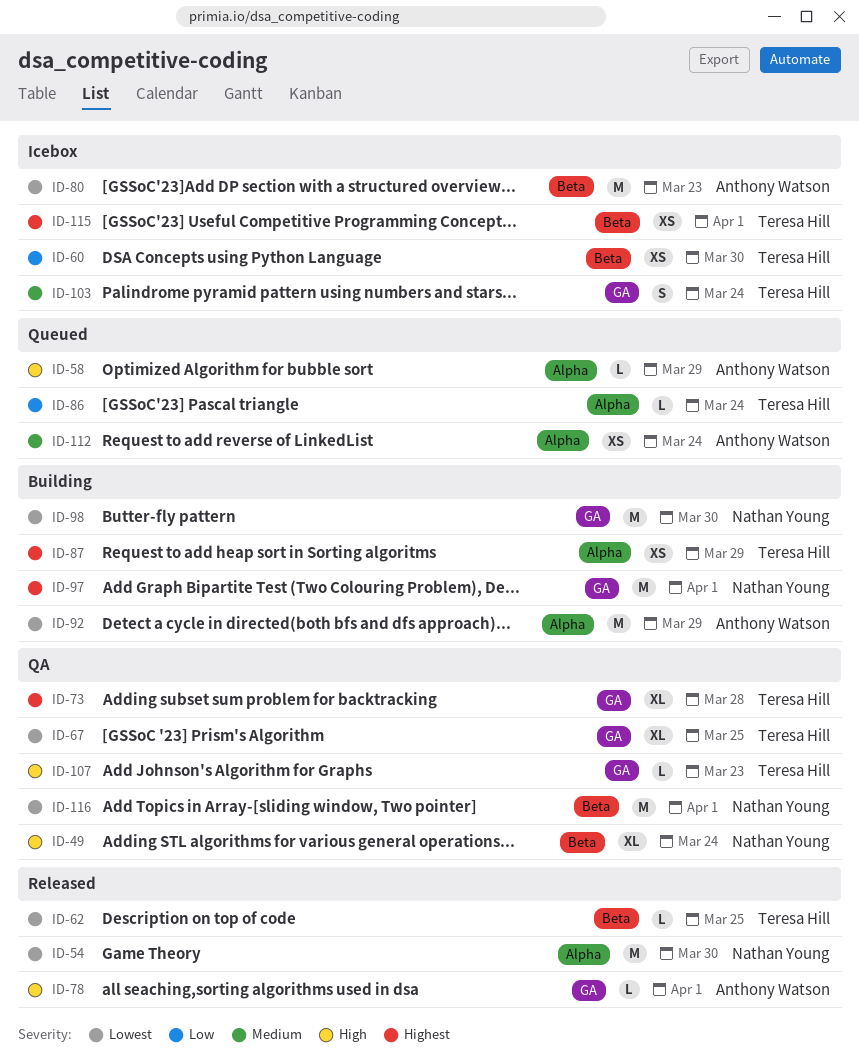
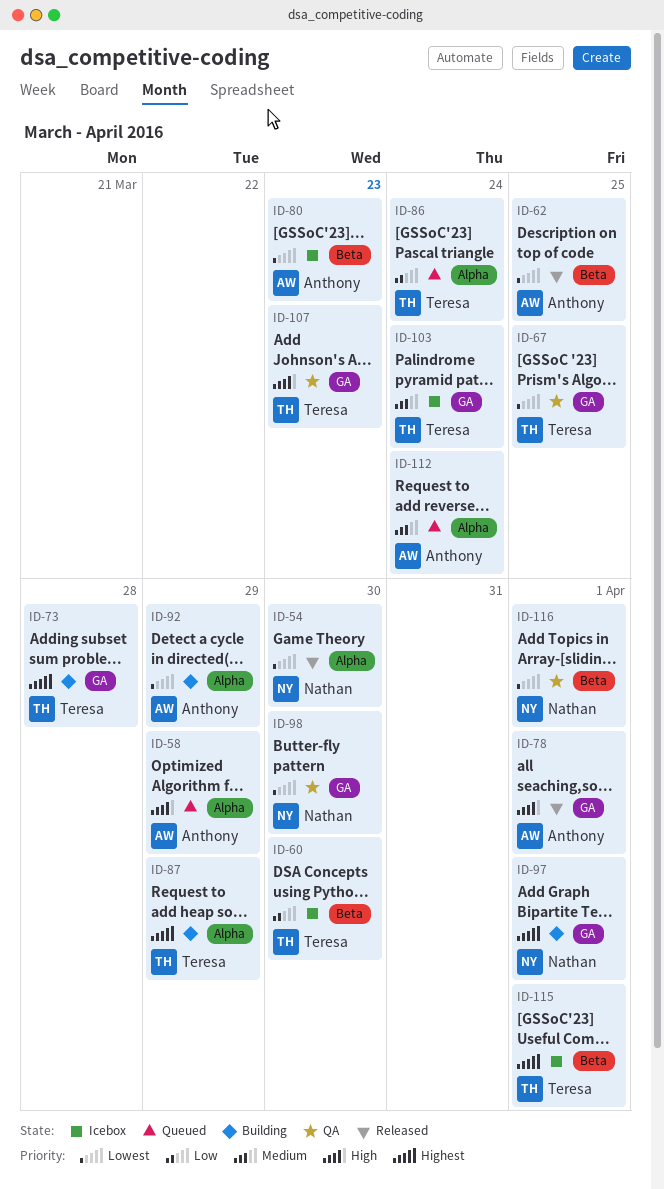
ID-49: present -> none
ID-62, owner: Teresa Hill -> Anthony Watson
ID-73, status: QA -> Building
ID-98, status: Building -> QA

